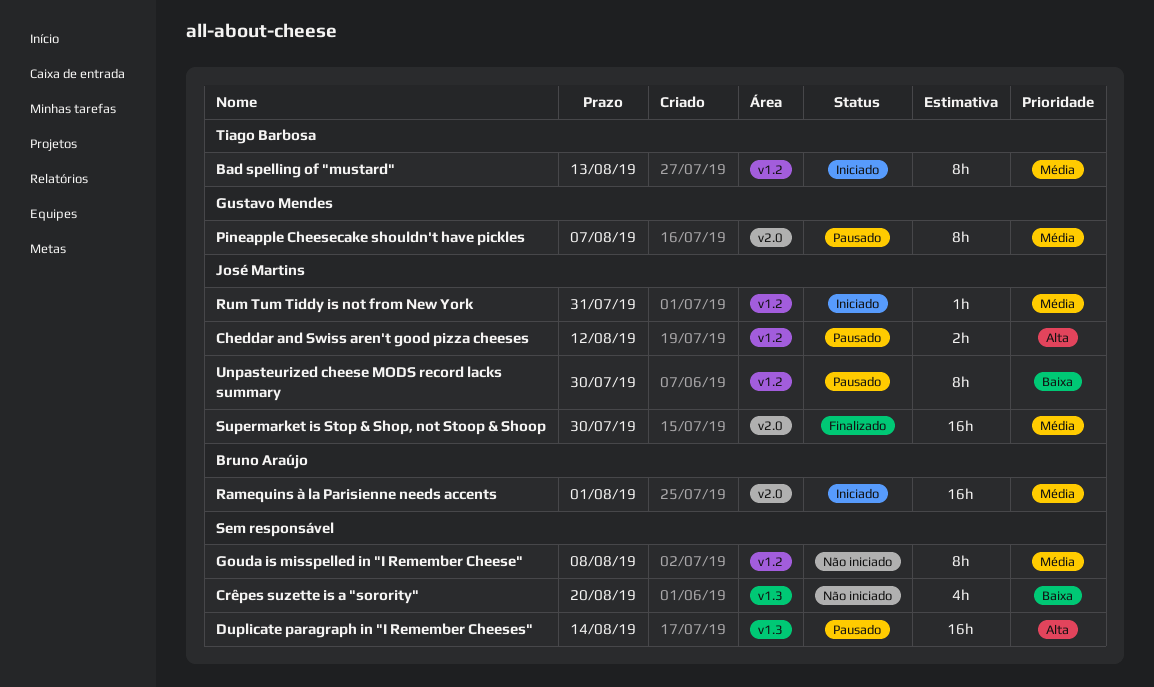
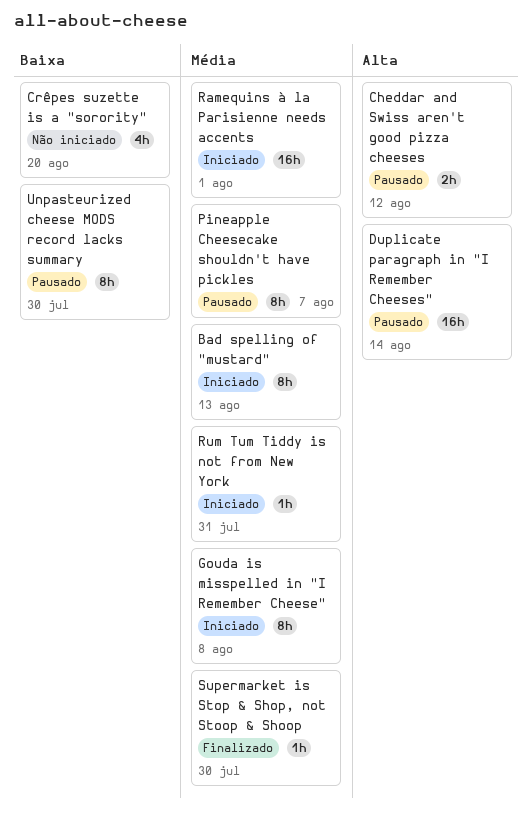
Gouda is misspelled in "I Remember Cheese", status: Não iniciado -> Iniciado
Supermarket is Stop & Shop, not Stoop & Shoop, estimate: 16h -> 1h

